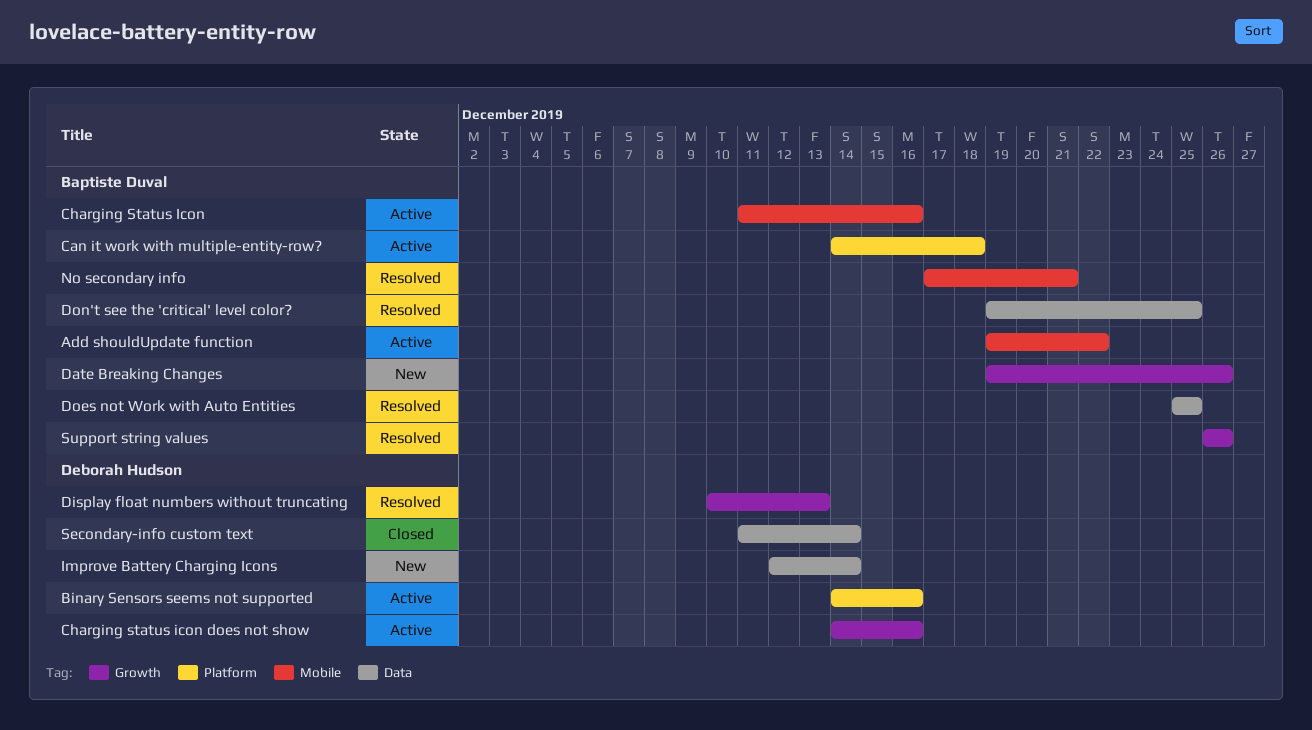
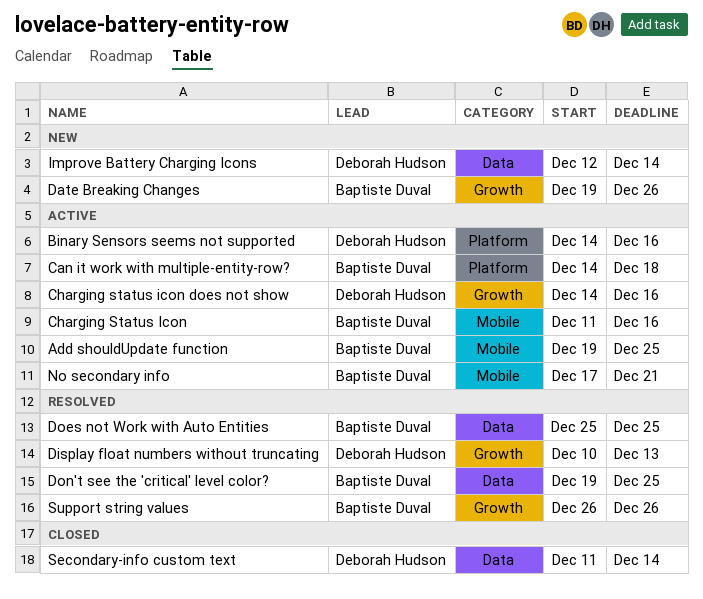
Add shouldUpdate function, due: Dec 22 -> Dec 25
No secondary info, status: Resolved -> Active

